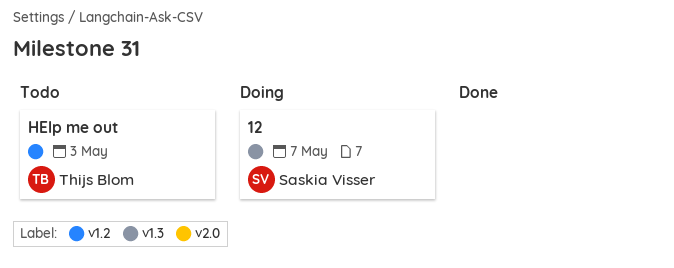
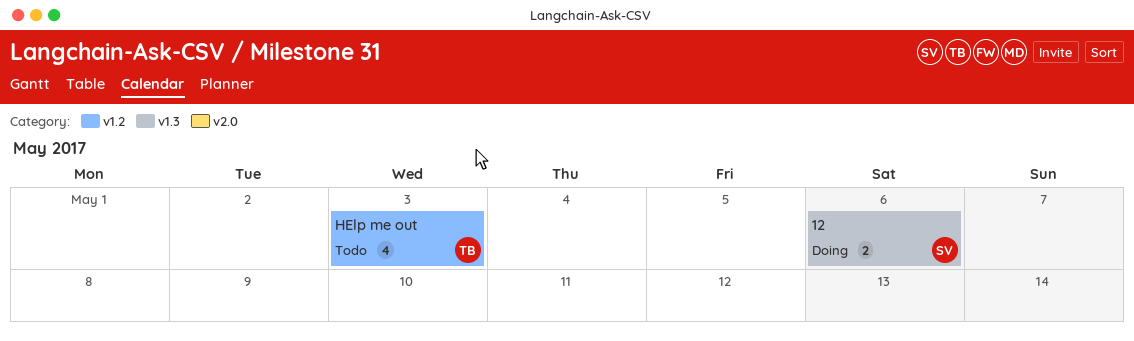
12, due: May 7 -> May 6

